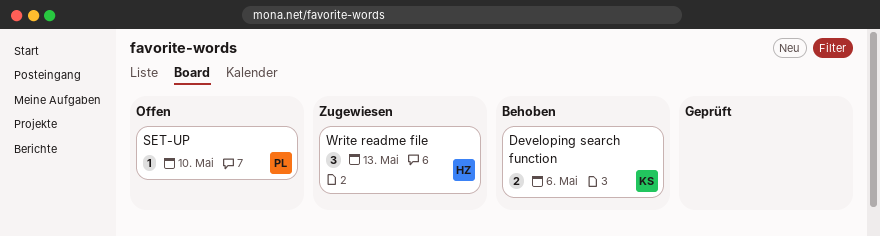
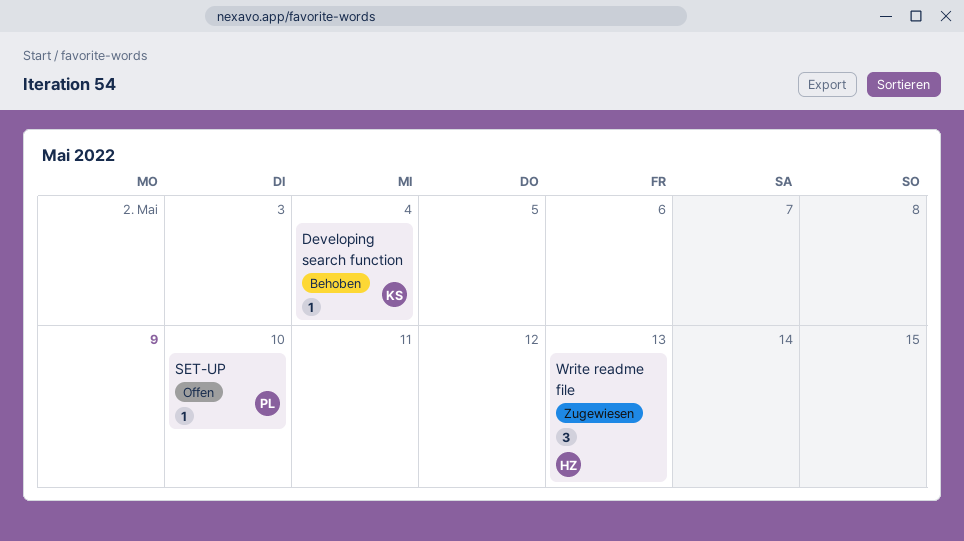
Developing search function, estimate: 2 -> 1
Developing search function, due: May 6 -> May 4

